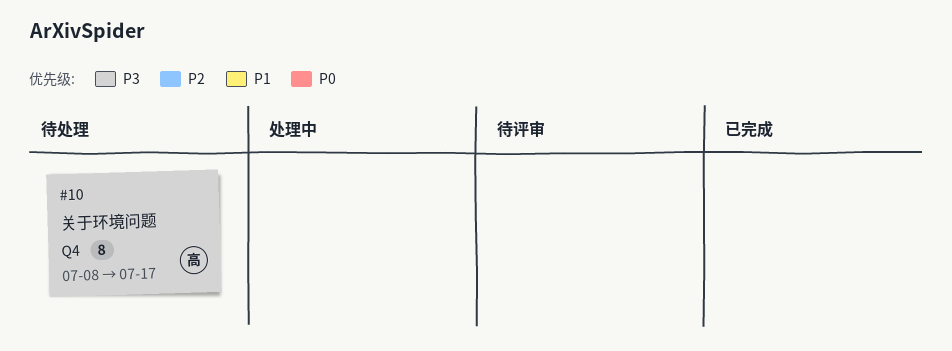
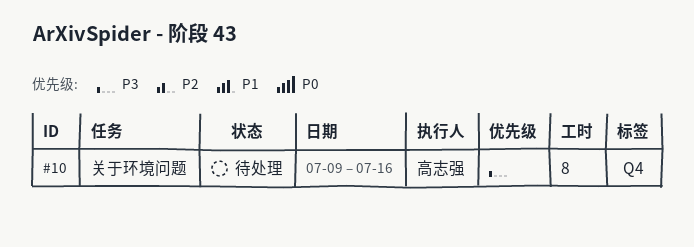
#10, start: Jul 8 -> Jul 9
#10, due: Jul 17 -> Jul 16

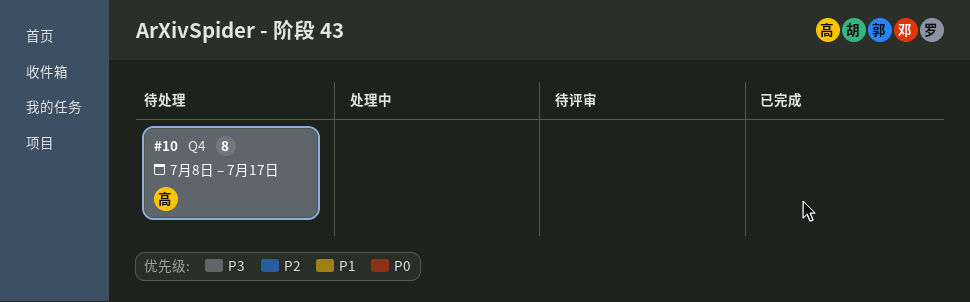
#10, start: Jul 9 -> Jul 8
#10, due: Jul 16 -> Jul 17

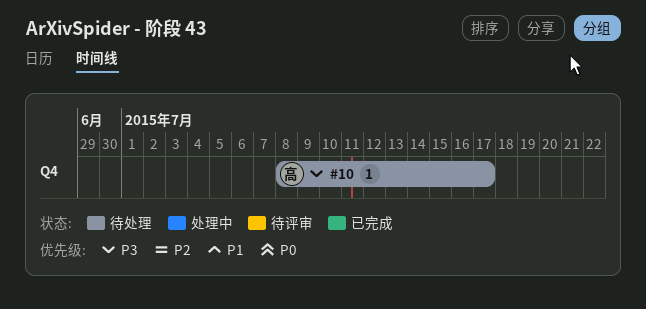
#10, estimate: 8 -> 1

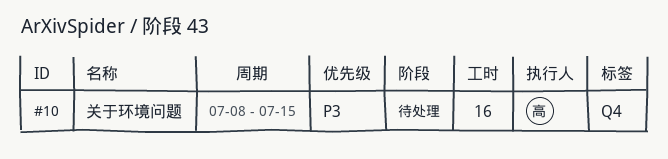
#10, estimate: 1 -> 16
#10, due: Jul 17 -> Jul 15

